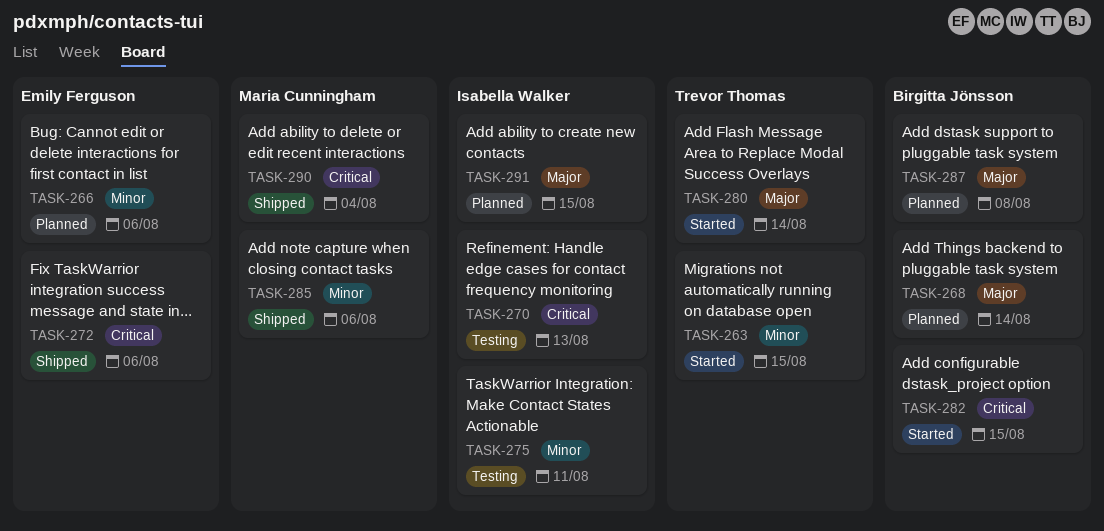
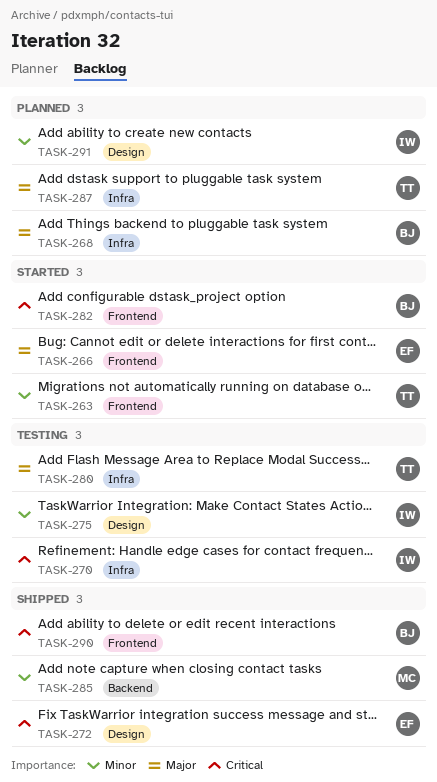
TASK-266, status: Planned -> Started
TASK-266, priority: Minor -> Major
TASK-280, status: Started -> Testing
TASK-287, owner: Birgitta Jönsson -> Trevor Thomas
TASK-290, owner: Maria Cunningham -> Birgitta Jönsson
TASK-291, priority: Major -> Minor

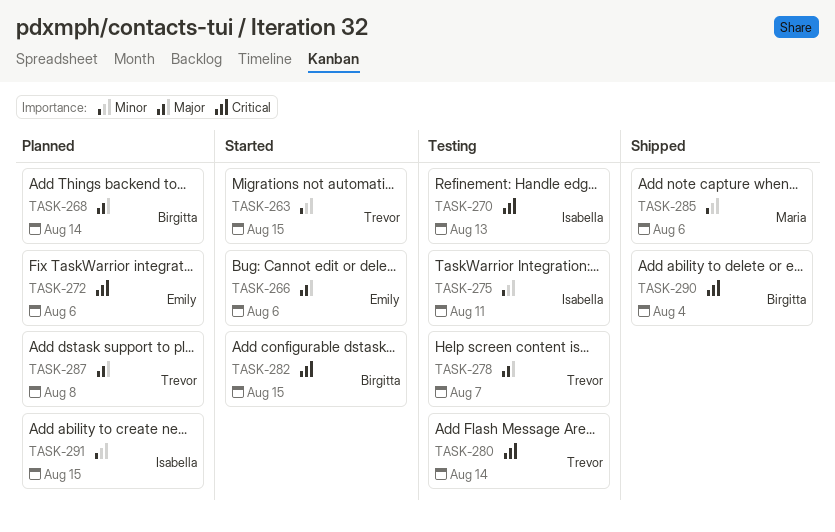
TASK-272, status: Shipped -> Planned
TASK-278: none -> present
TASK-280, priority: Major -> Critical

